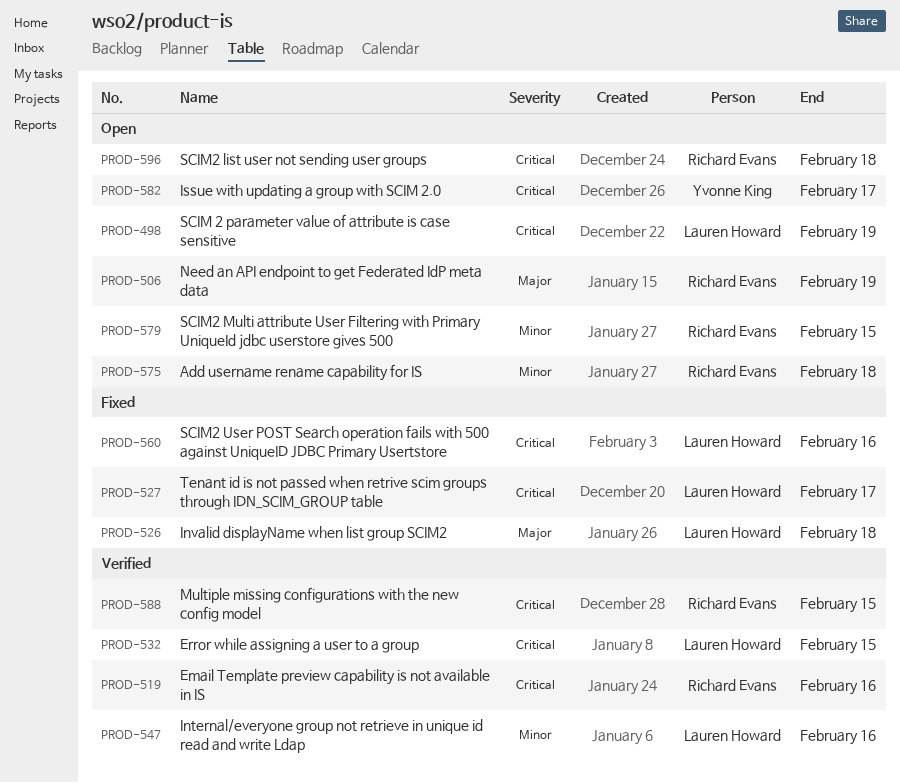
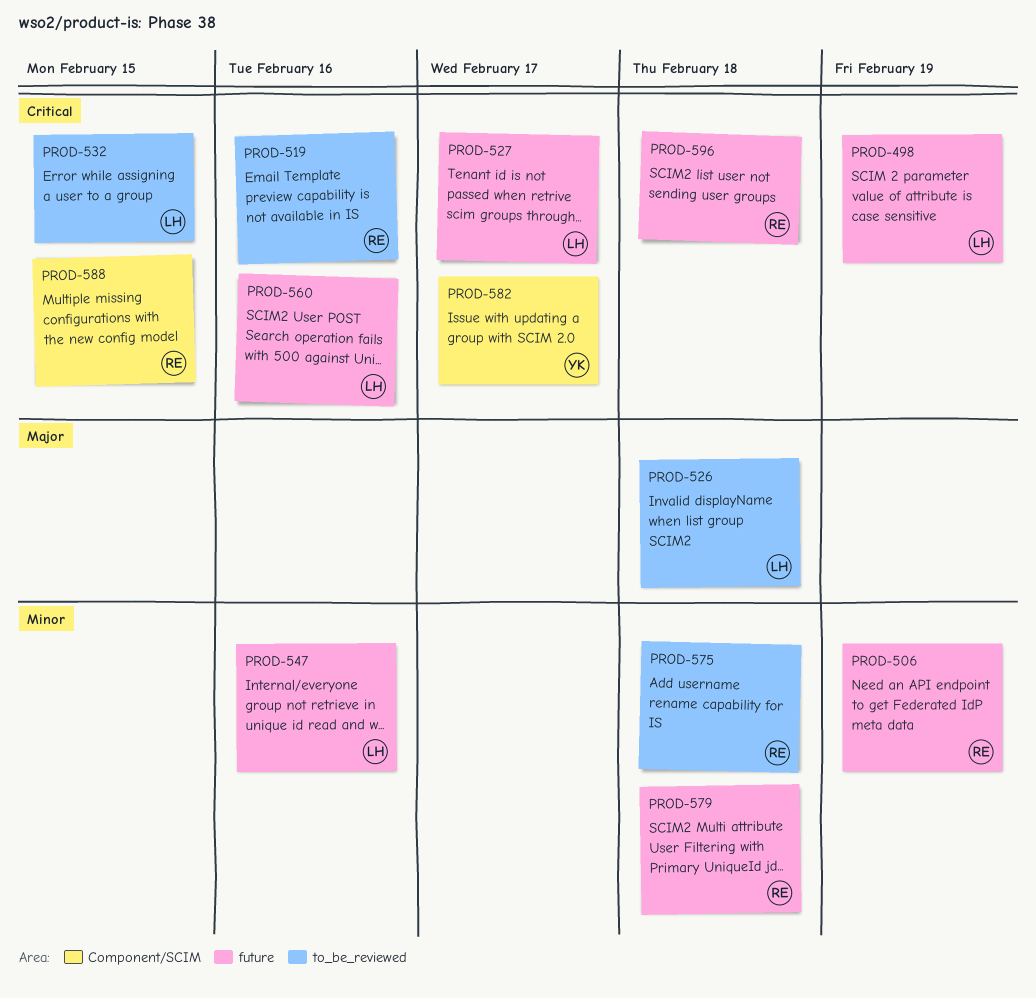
PROD-506, priority: Major -> Minor
PROD-579, due: Feb 15 -> Feb 18

